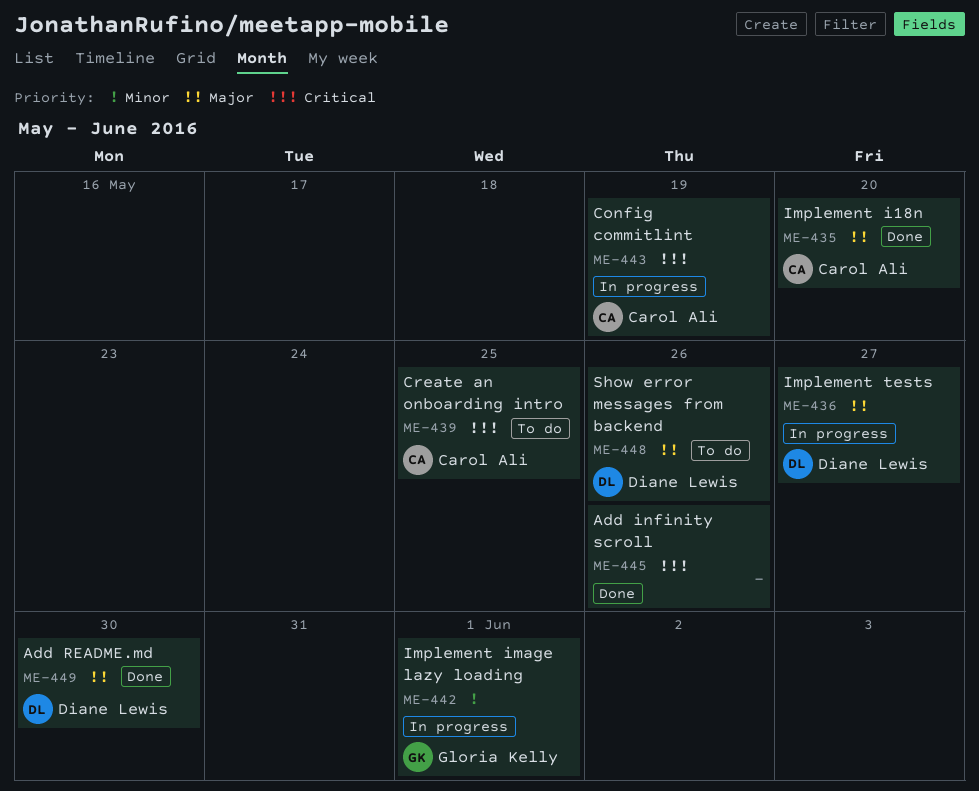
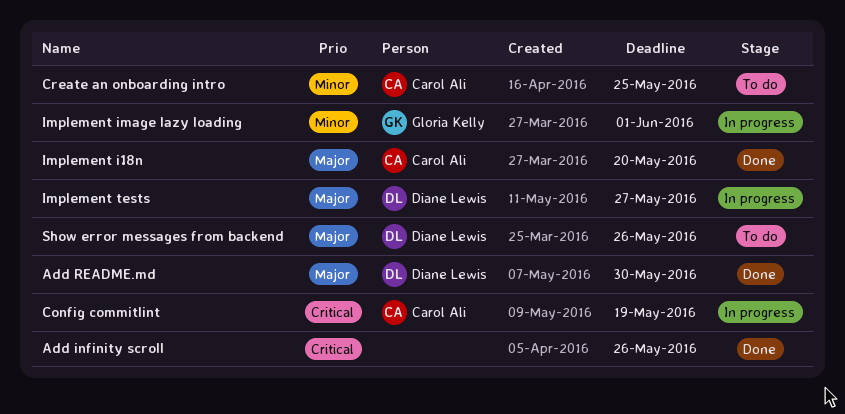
Create an onboarding intro, priority: Critical -> Minor

